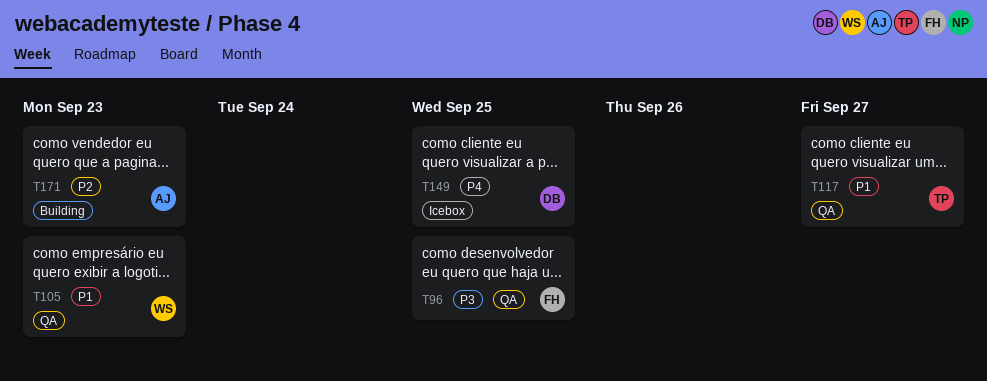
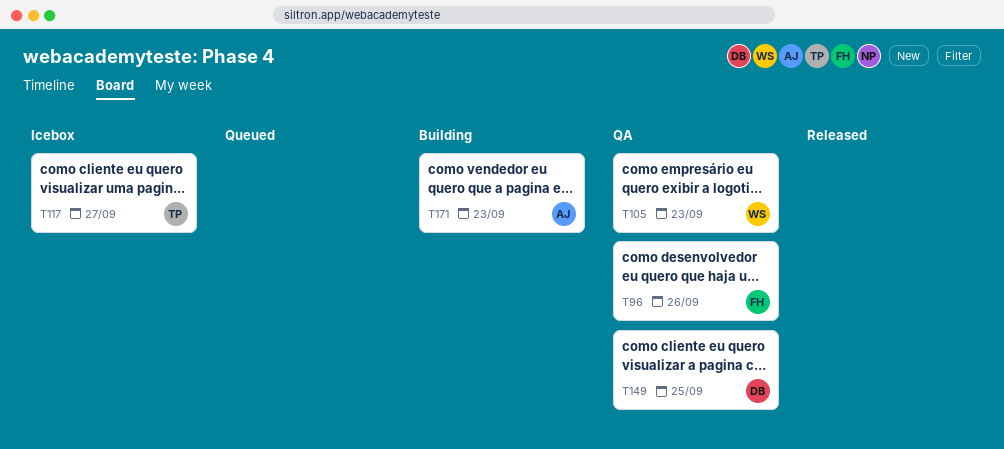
T96, due: Sep 25 -> Sep 26
T117, status: QA -> Icebox
T149, status: Icebox -> QA

